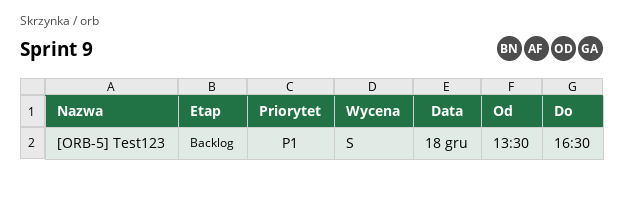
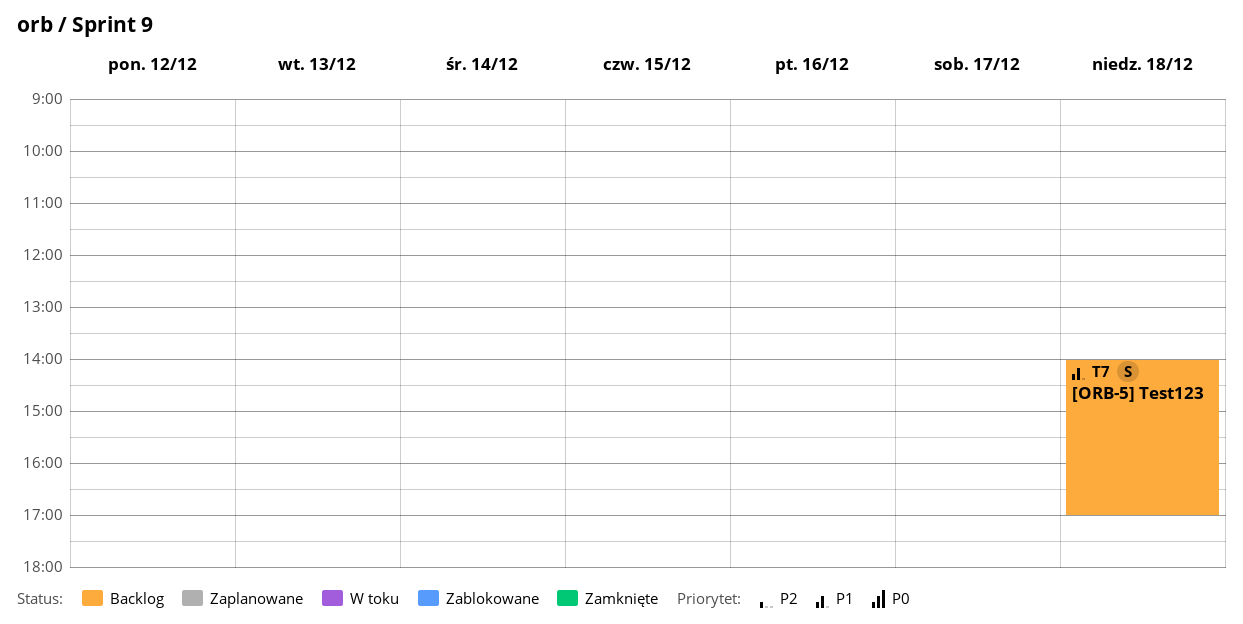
[ORB-5] Test123, begins: 13:30 -> 14:00
[ORB-5] Test123, ends: 16:30 -> 17:00

